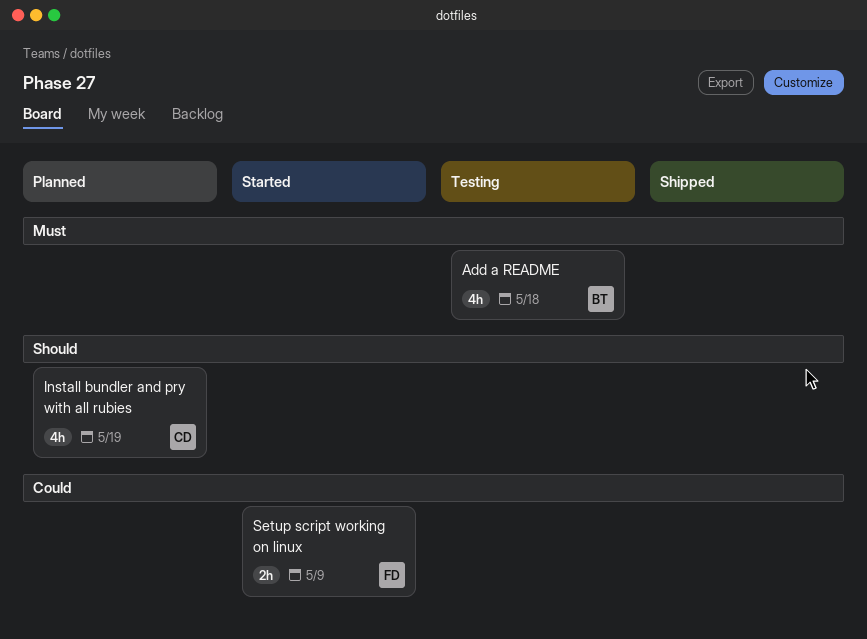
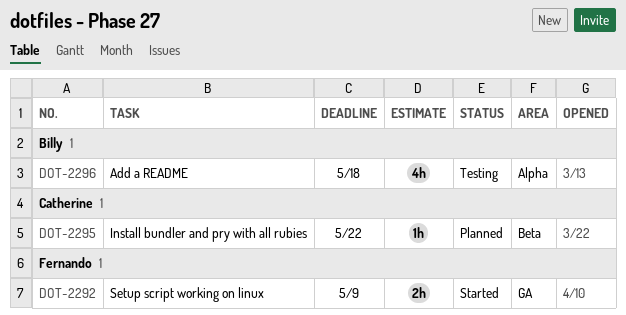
Install bundler and pry with all rubies, estimate: 4h -> 1h
Install bundler and pry with all rubies, due: May 19 -> May 22

